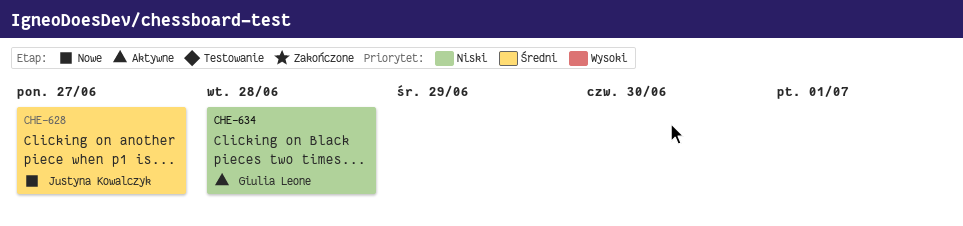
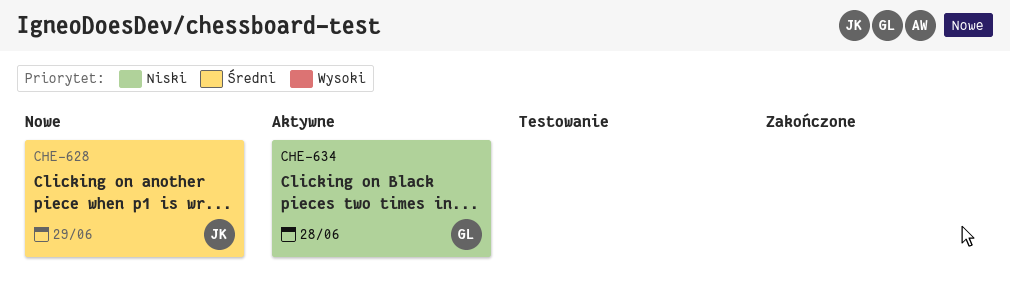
CHE-628, due: Jun 27 -> Jun 29

